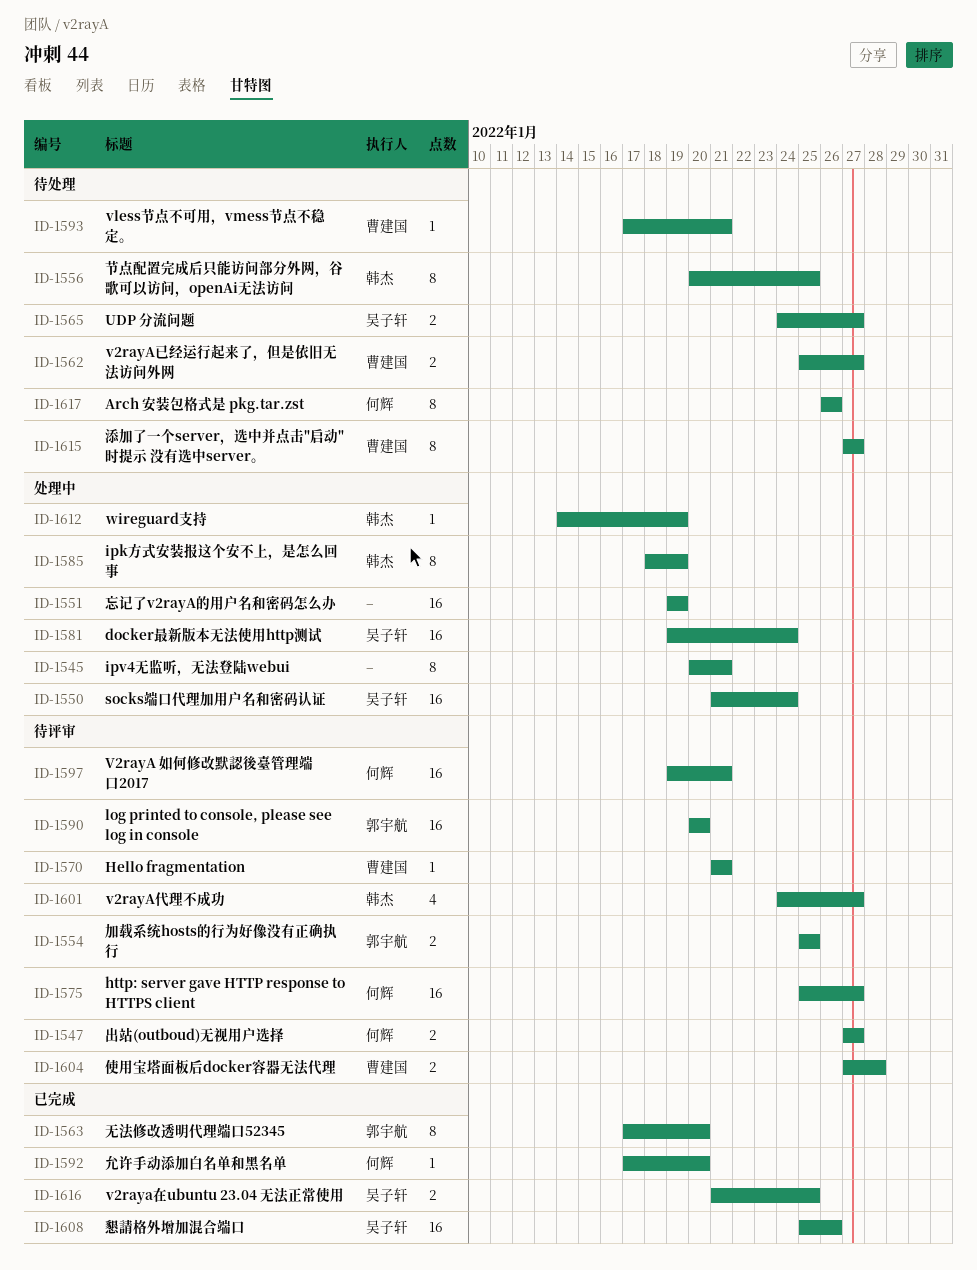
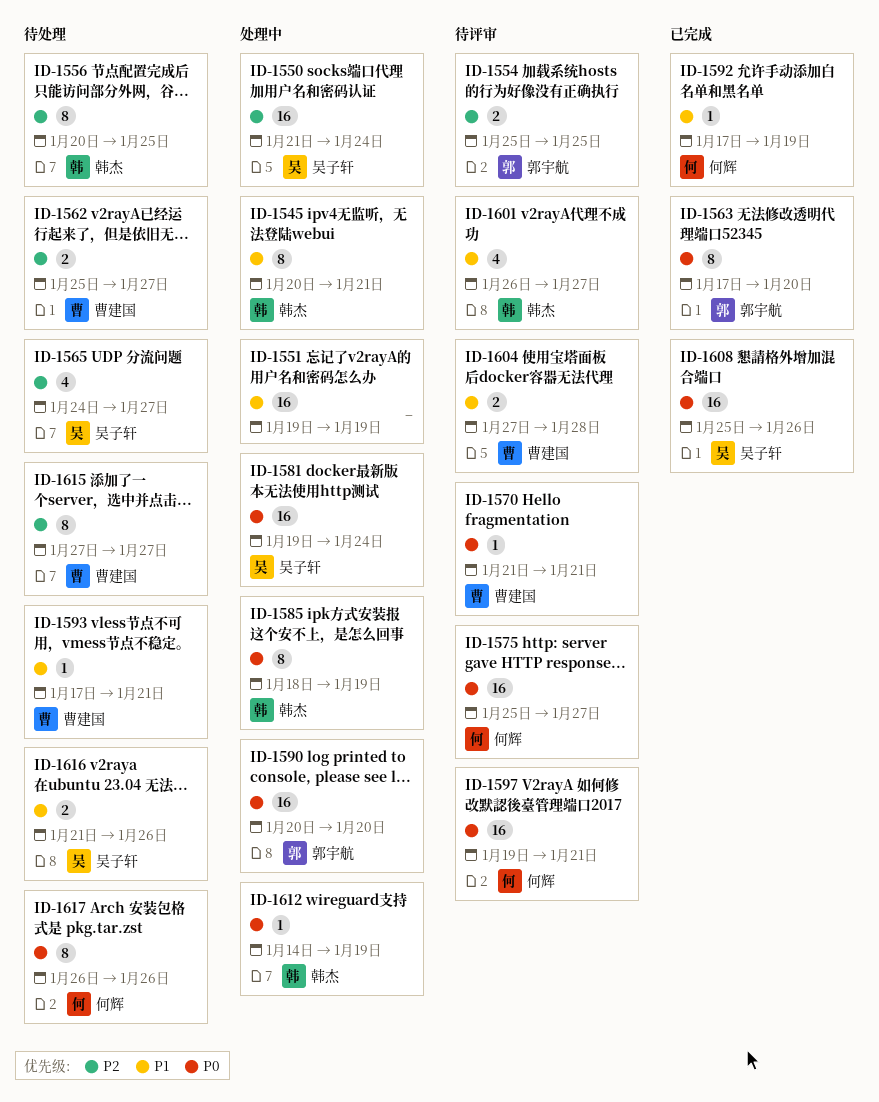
ID-1545, owner: none -> 韩杰
ID-1547: present -> none
ID-1565, estimate: 2 -> 4
ID-1590, status: 待评审 -> 处理中
ID-1592, due: Jan 20 -> Jan 19
ID-1601, start: Jan 24 -> Jan 26
ID-1616, status: 已完成 -> 待处理
ID-1616, due: Jan 25 -> Jan 26

